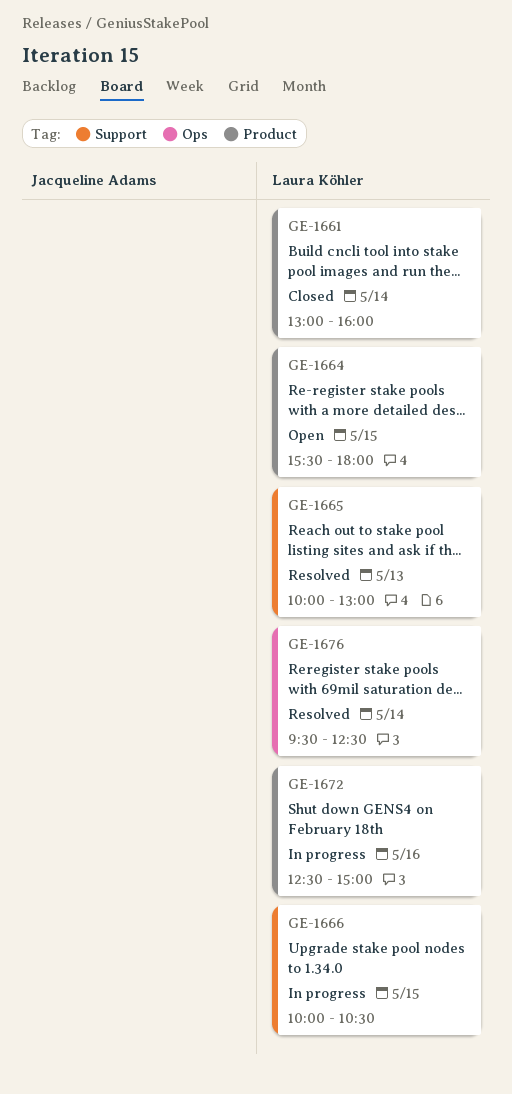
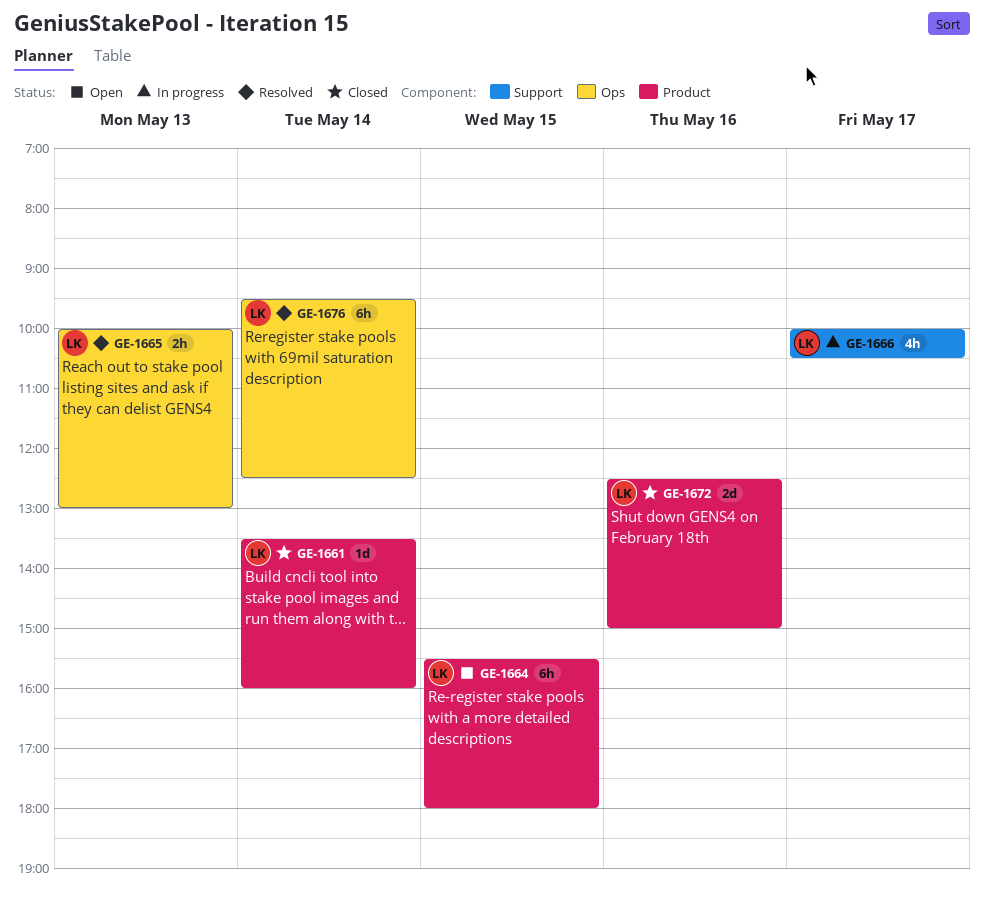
GE-1661, begins: 13:00 -> 13:30
GE-1665, label: Support -> Ops
GE-1666, day: May 15 -> May 17
GE-1672, status: In progress -> Closed

